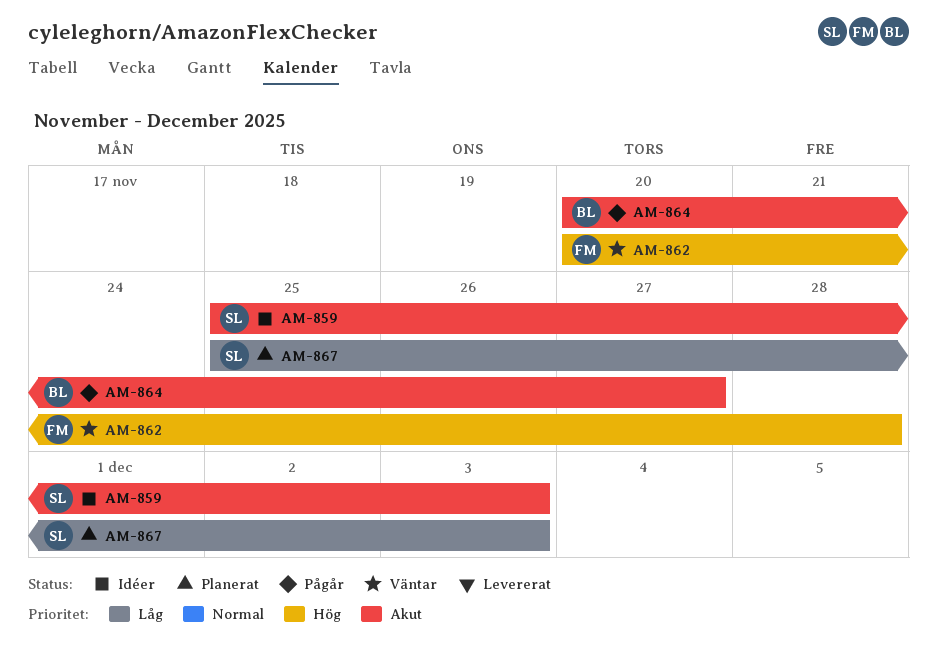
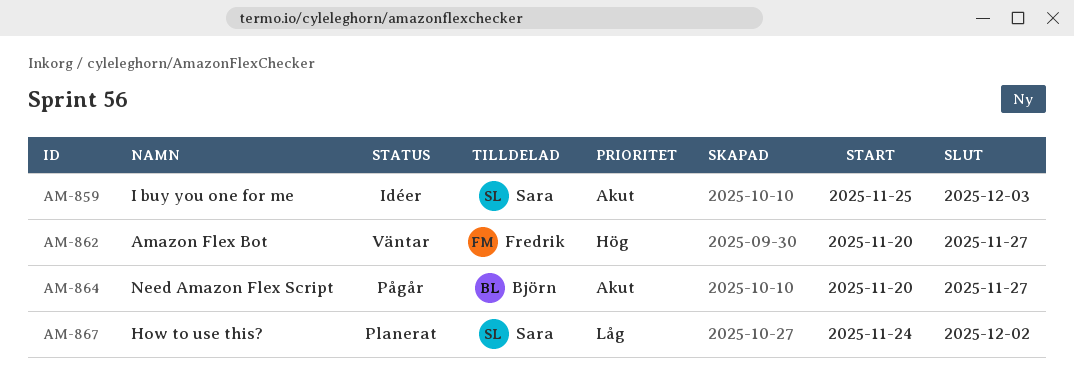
AM-862, due: Nov 28 -> Nov 27
AM-867, start: Nov 25 -> Nov 24
AM-867, due: Dec 3 -> Dec 2

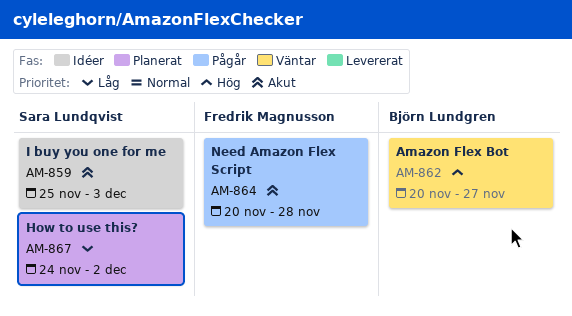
AM-862, owner: Fredrik Magnusson -> Björn Lundgren
AM-864, owner: Björn Lundgren -> Fredrik Magnusson
AM-864, due: Nov 27 -> Nov 28

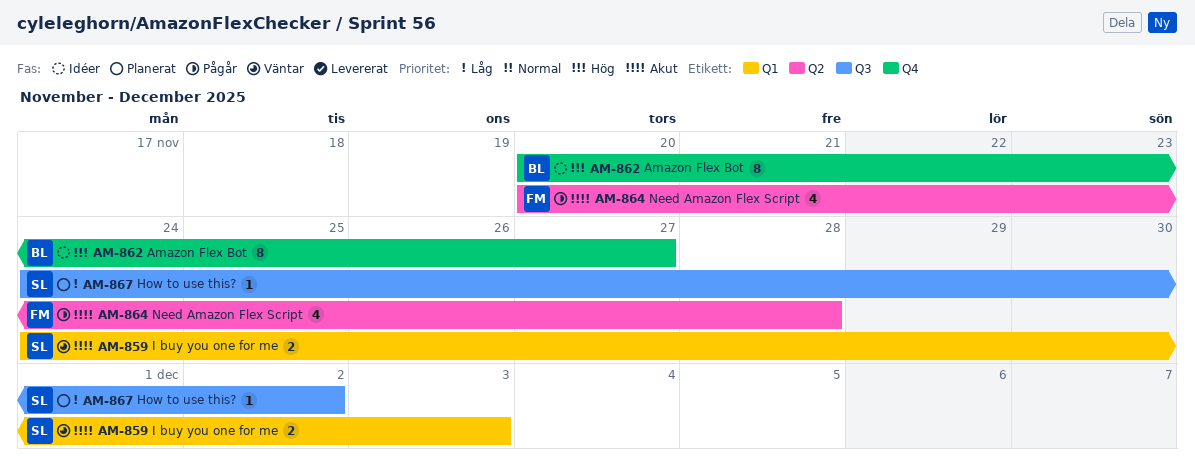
AM-859, status: Idéer -> Väntar
AM-859, start: Nov 25 -> Nov 24
AM-862, status: Väntar -> Idéer

